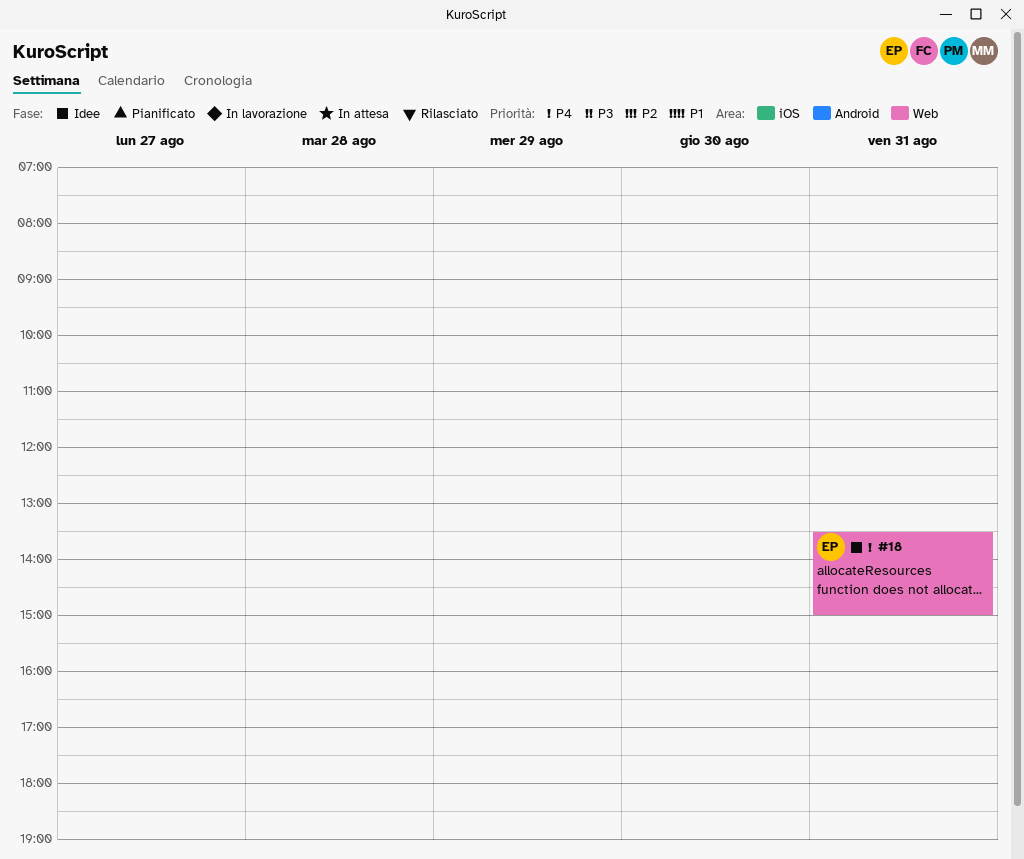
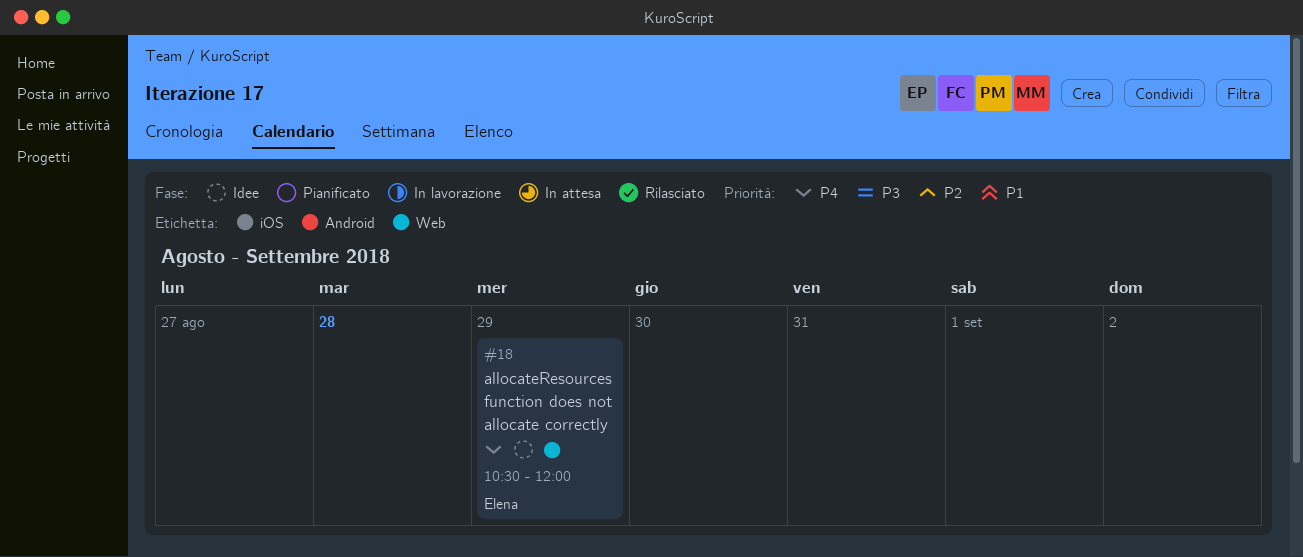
#18, day: Aug 31 -> Aug 29
#18, begins: 13:30 -> 10:30
#18, ends: 15:00 -> 12:00

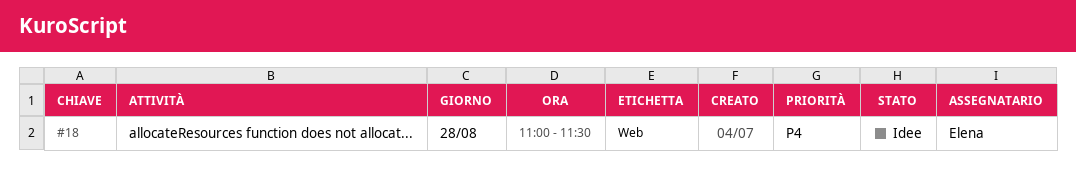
#18, day: Aug 29 -> Aug 28
#18, begins: 10:30 -> 11:00
#18, ends: 12:00 -> 11:30

